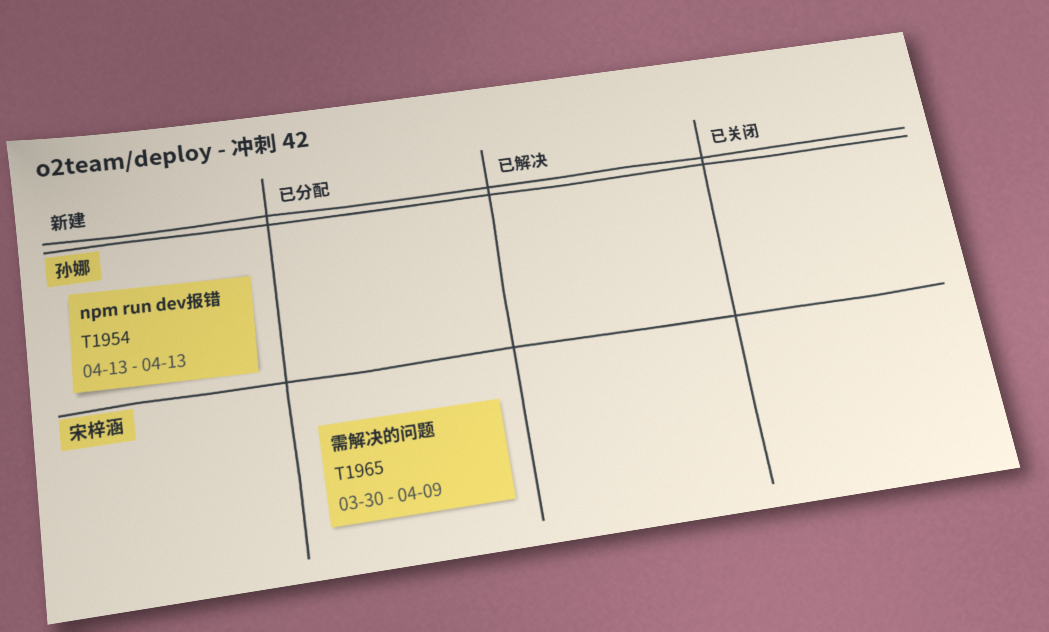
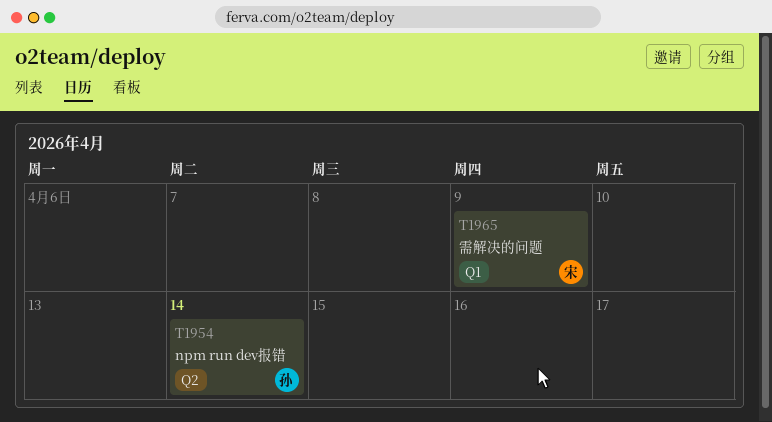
T1954, due: Apr 13 -> Apr 14

